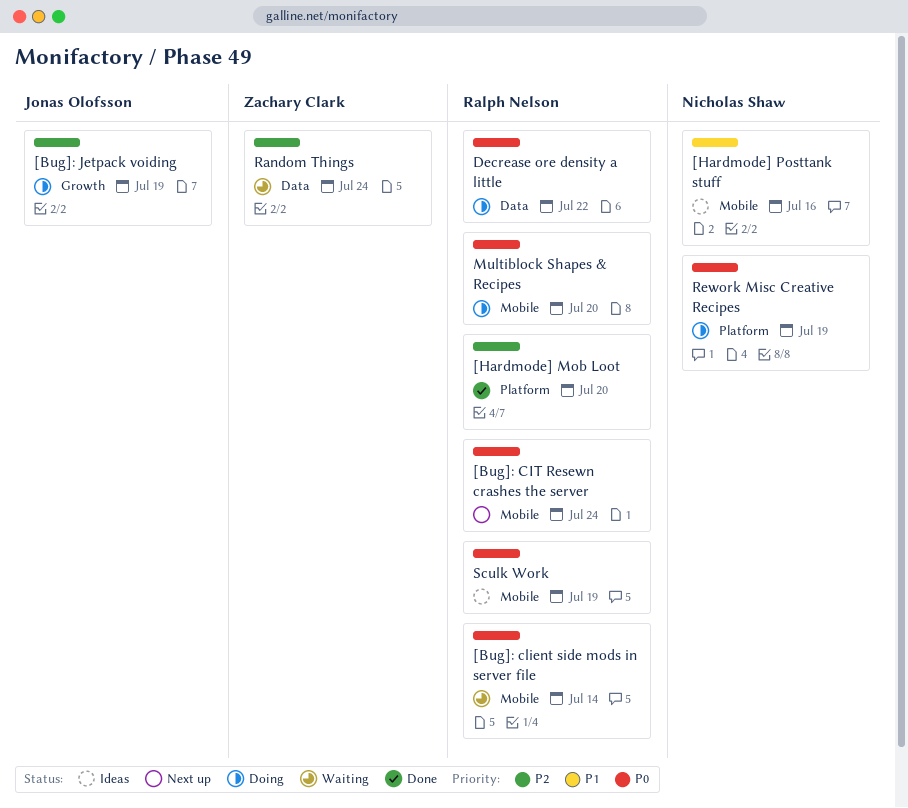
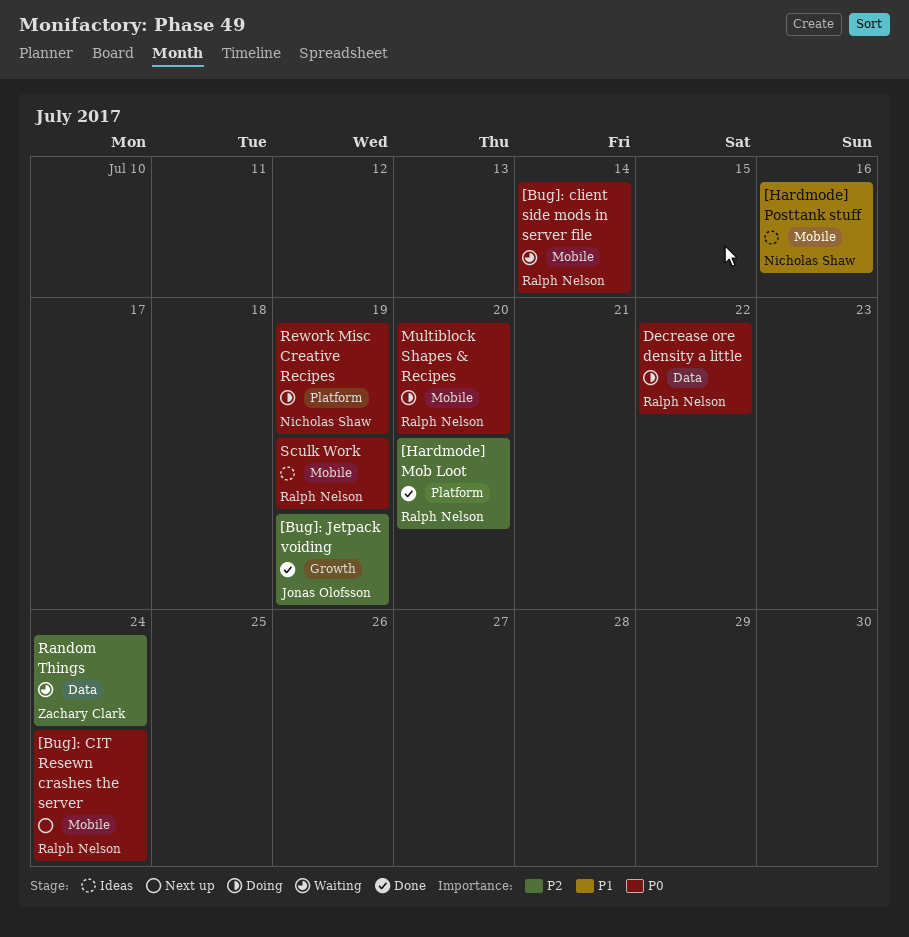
[Bug]: Jetpack voiding, status: Doing -> Done

